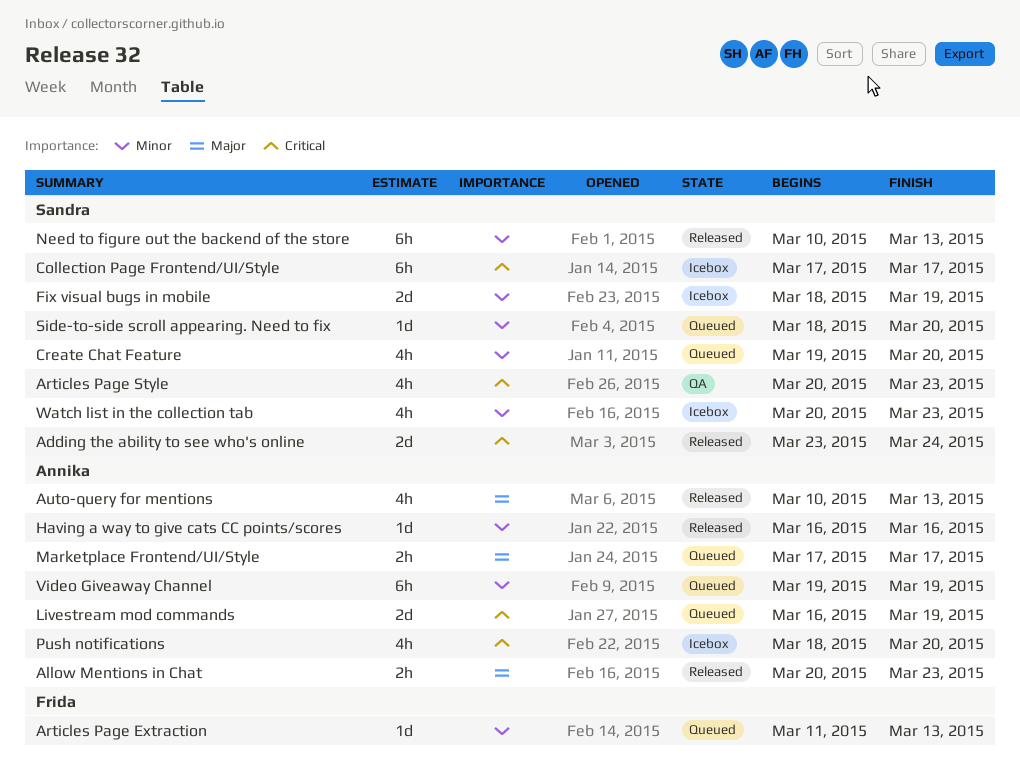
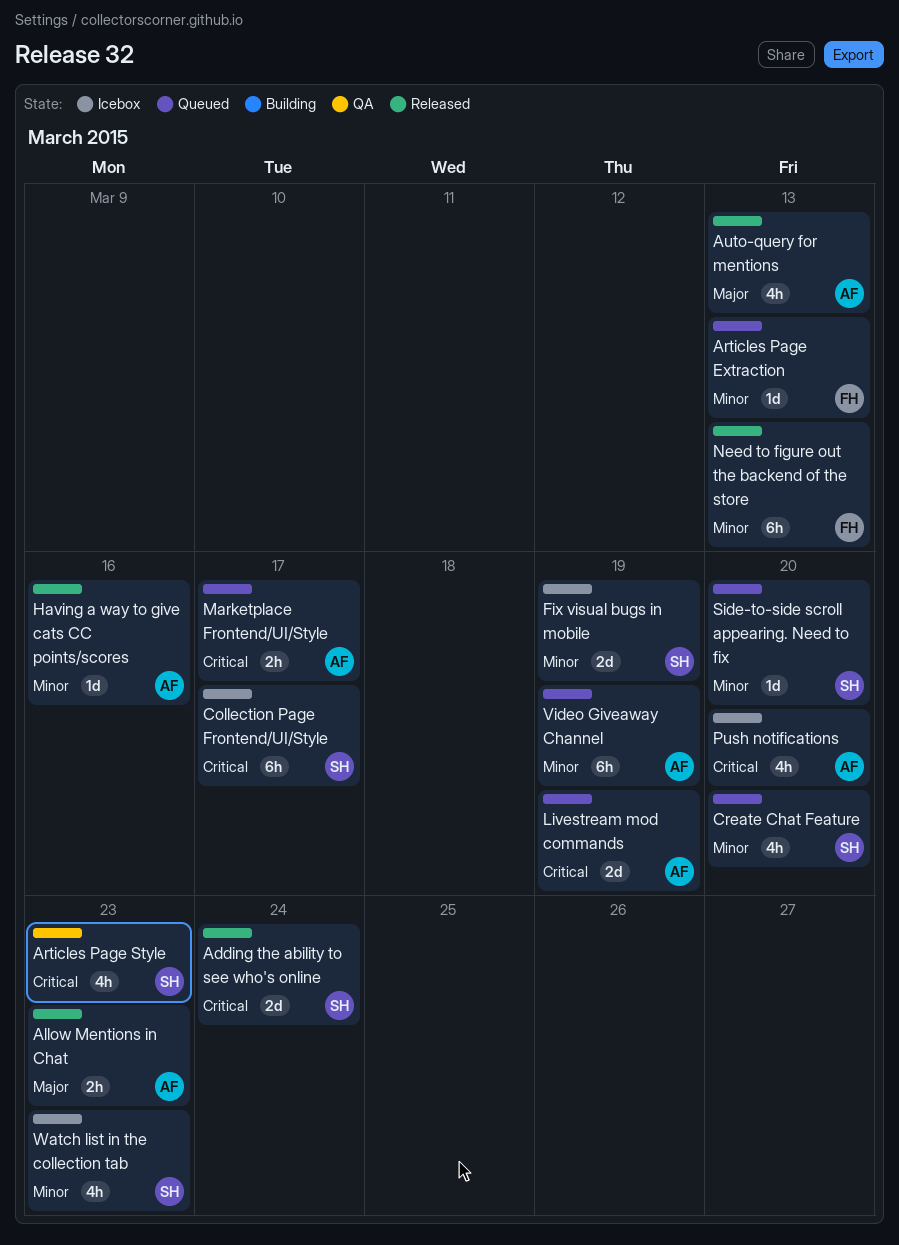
Marketplace Frontend/UI/Style, priority: Major -> Critical
Need to figure out the backend of the store, owner: Sandra -> Frida

